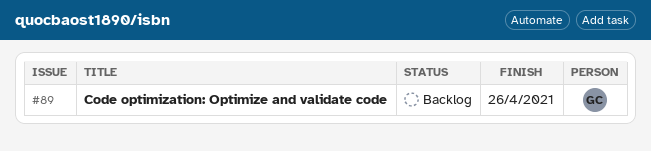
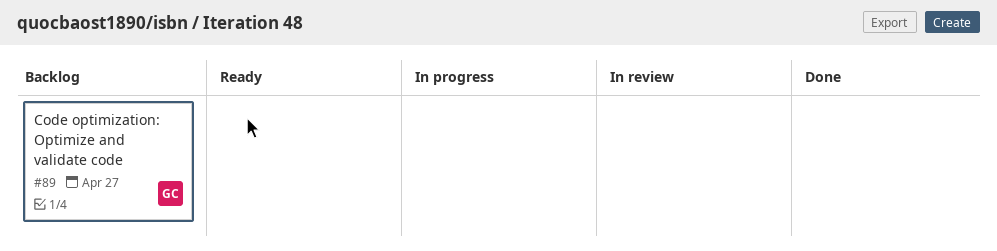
#89, due: Apr 26 -> Apr 27

